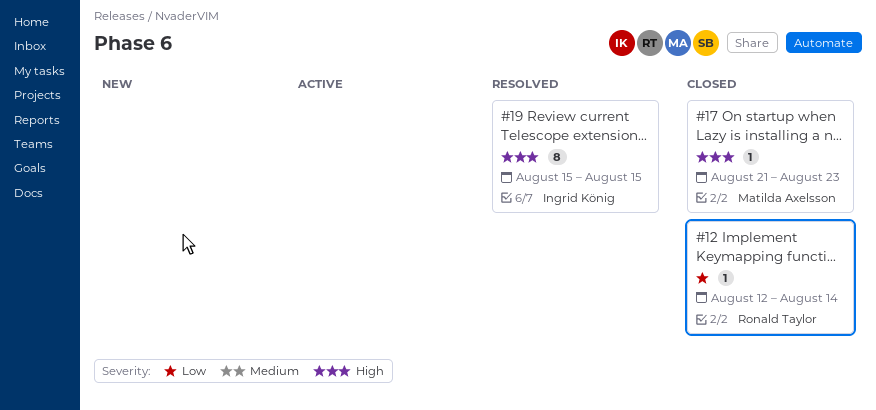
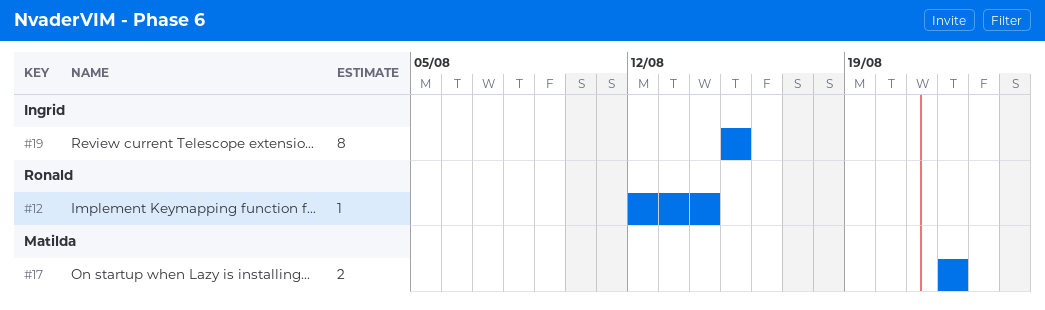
#17, estimate: 1 -> 2
#17, start: Aug 21 -> Aug 22
#17, due: Aug 23 -> Aug 22

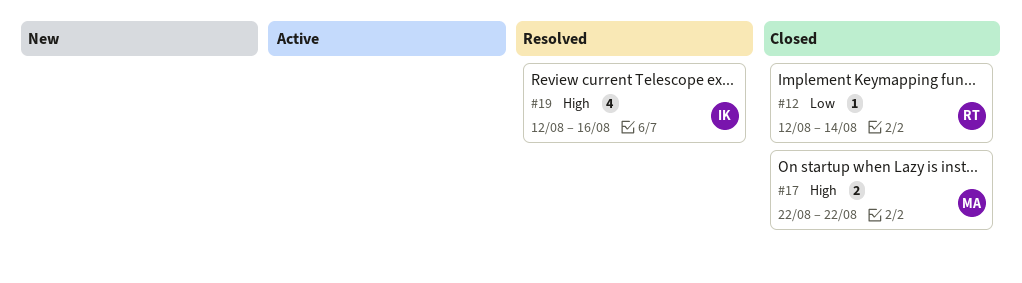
#19, estimate: 8 -> 4
#19, start: Aug 15 -> Aug 12
#19, due: Aug 15 -> Aug 16

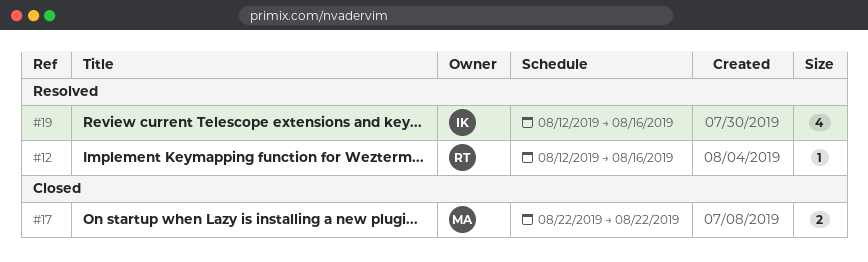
#12, status: Closed -> Resolved
#12, due: Aug 14 -> Aug 16

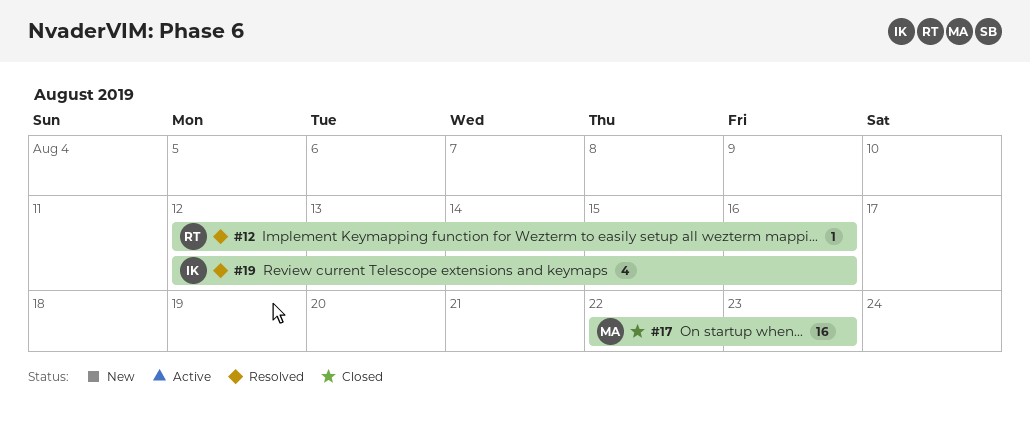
#17, estimate: 2 -> 16
#17, due: Aug 22 -> Aug 23

